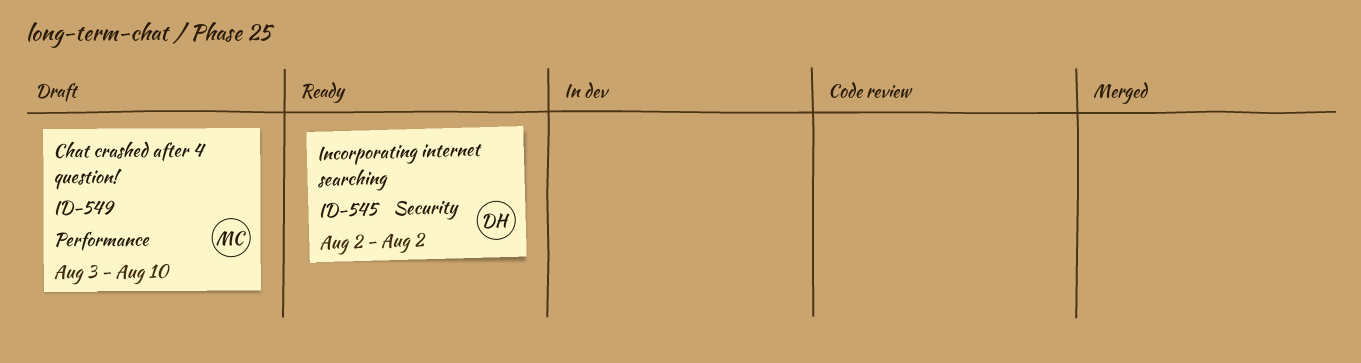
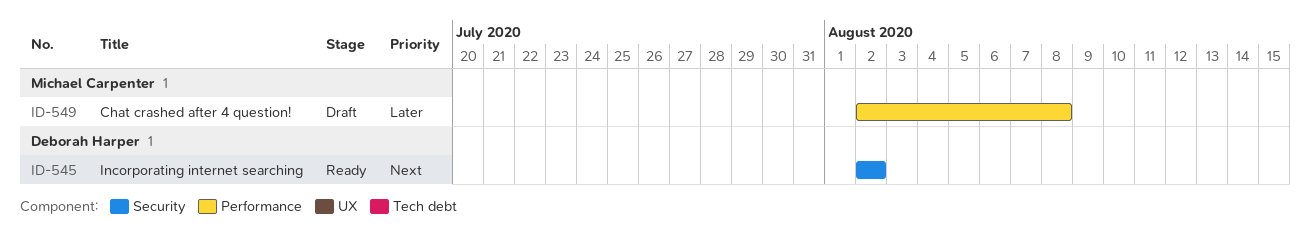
ID-549, start: Aug 3 -> Aug 2
ID-549, due: Aug 10 -> Aug 8

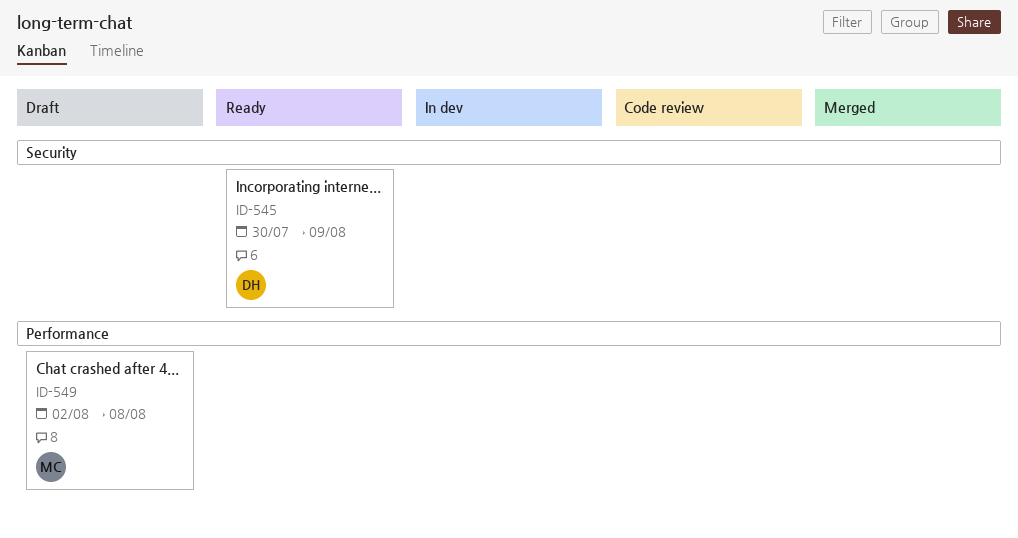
ID-545, start: Aug 2 -> Jul 30
ID-545, due: Aug 2 -> Aug 9

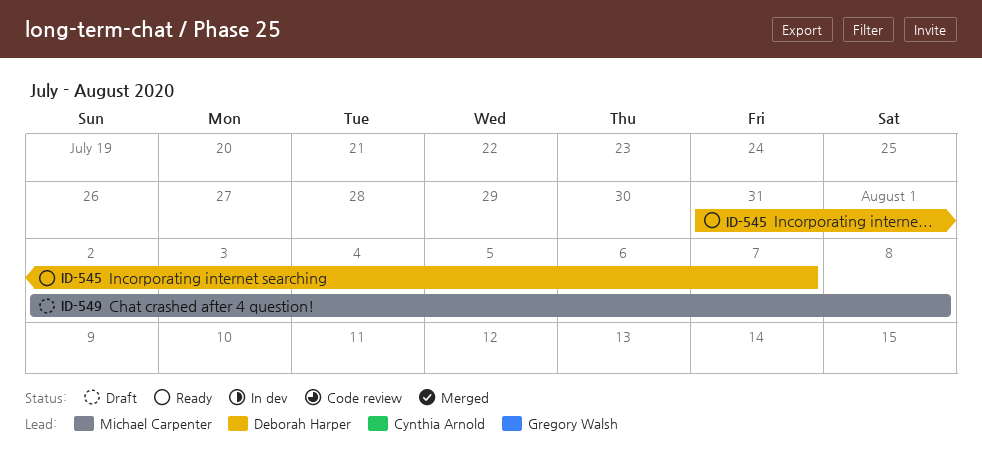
ID-545, start: Jul 30 -> Jul 31
ID-545, due: Aug 9 -> Aug 7

